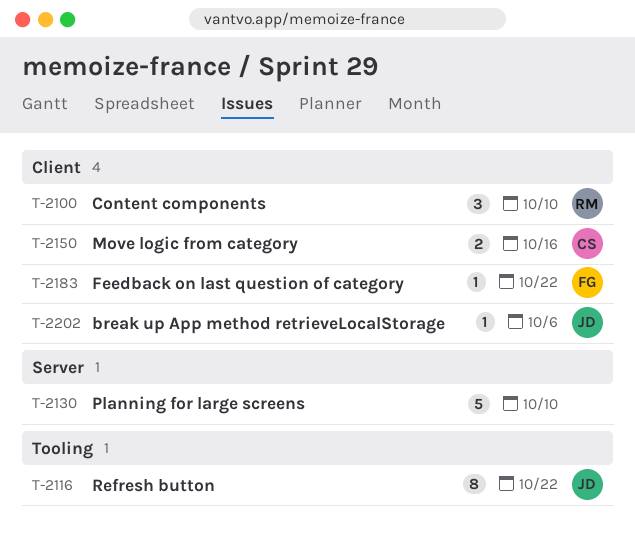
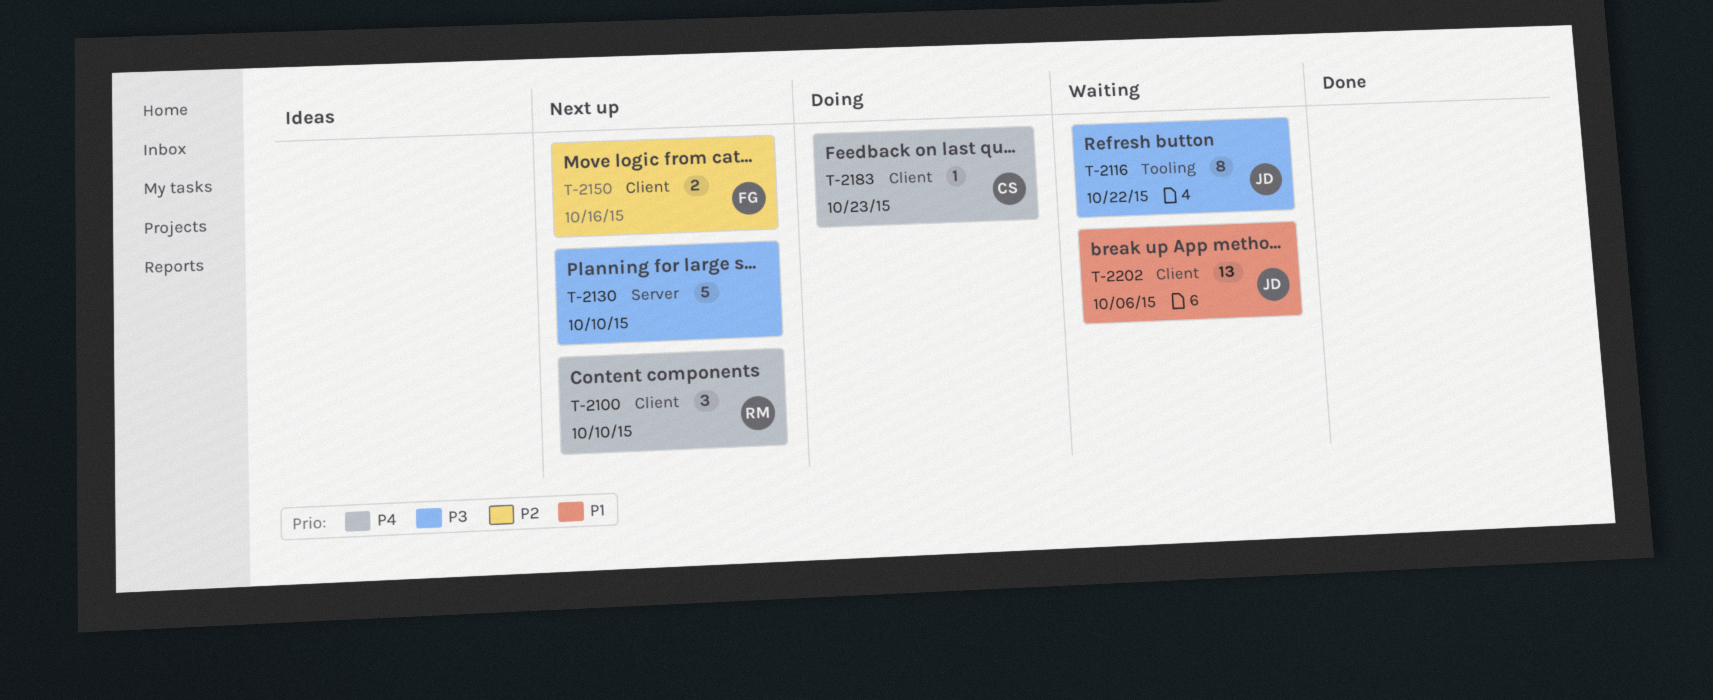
T-2150, owner: CS -> FG
T-2183, owner: FG -> CS
T-2183, due: Oct 22 -> Oct 23
T-2202, estimate: 1 -> 13

